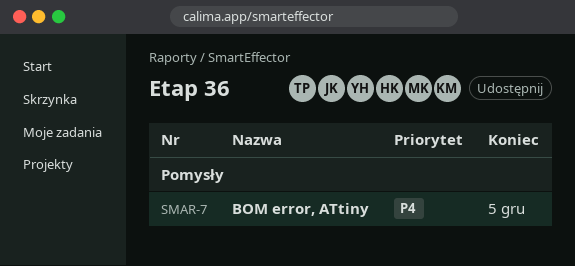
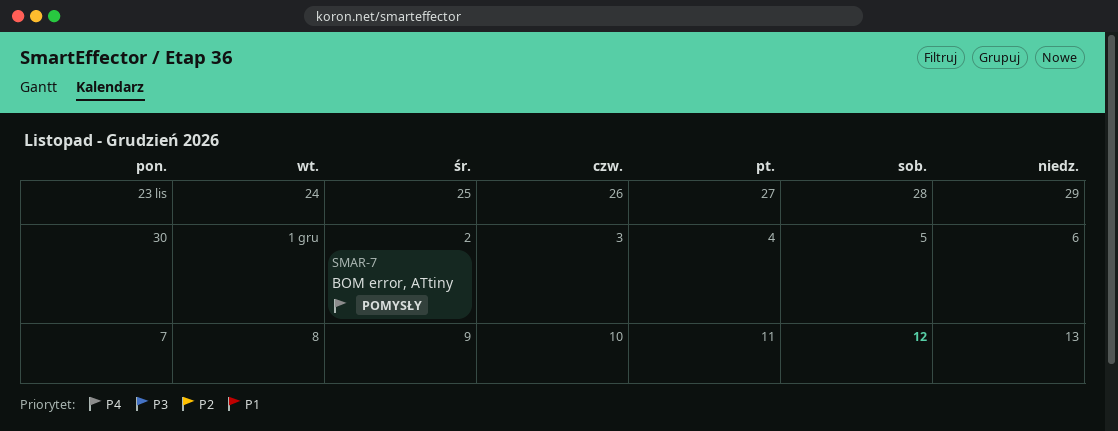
SMAR-7, due: Dec 5 -> Dec 2

